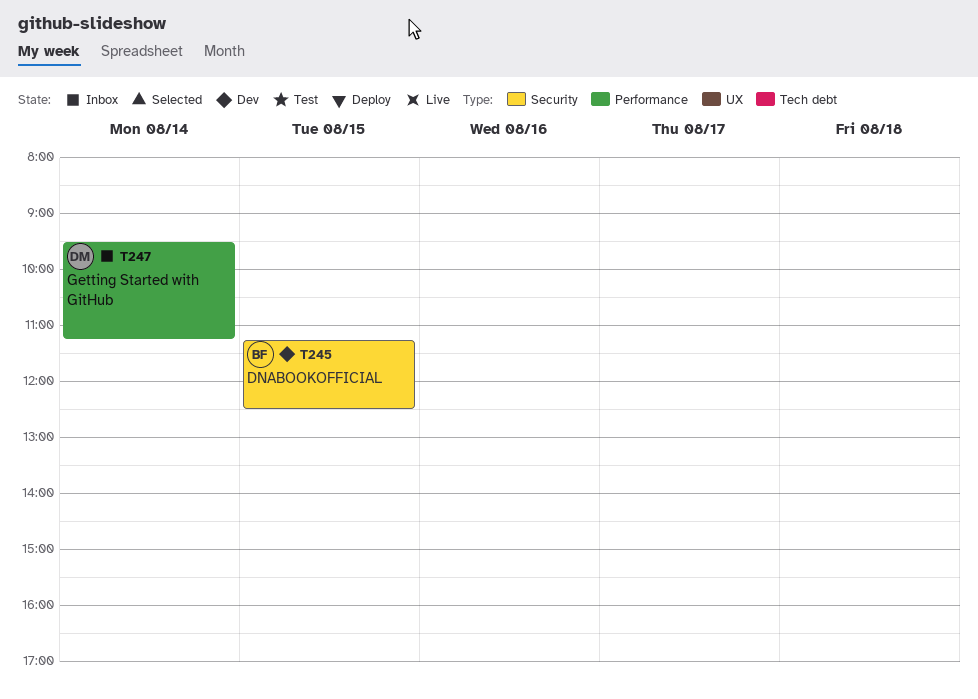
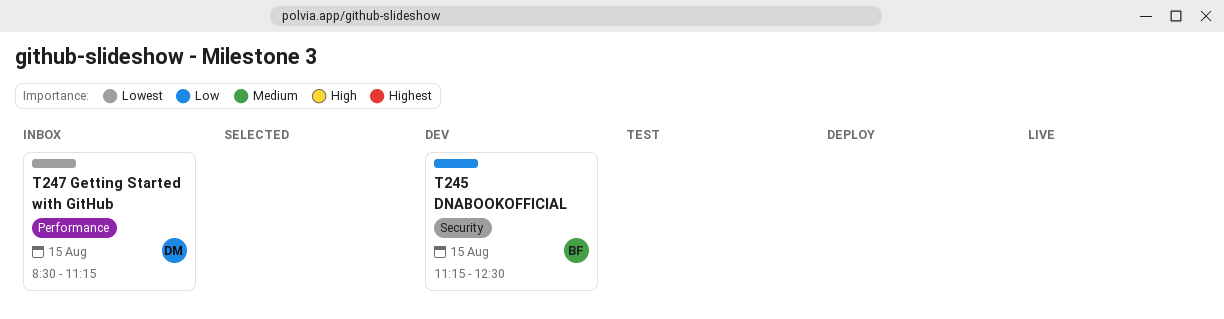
T247, day: Aug 14 -> Aug 15
T247, begins: 09:30 -> 08:30

